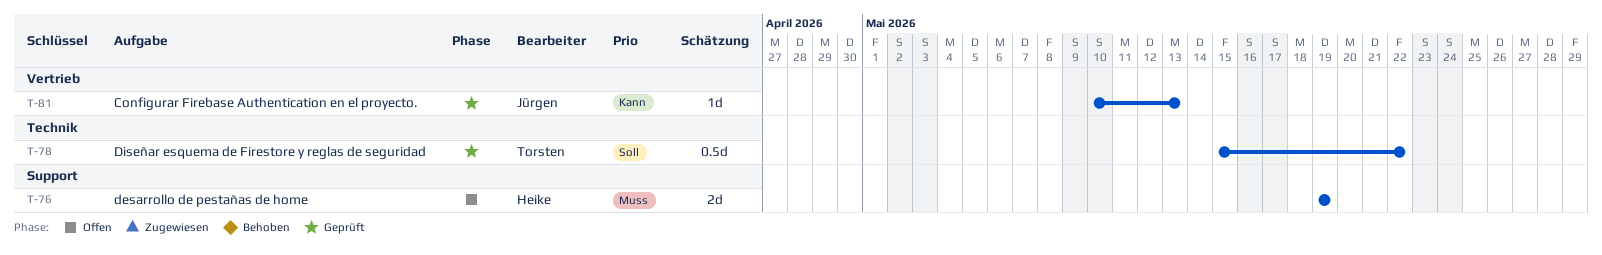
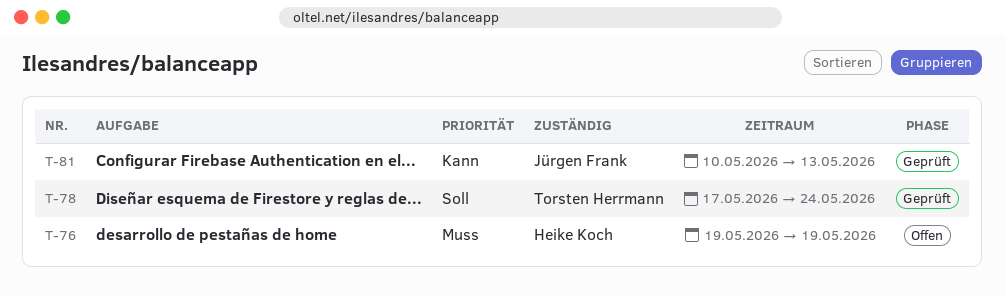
T-78, start: May 15 -> May 17
T-78, due: May 22 -> May 24

